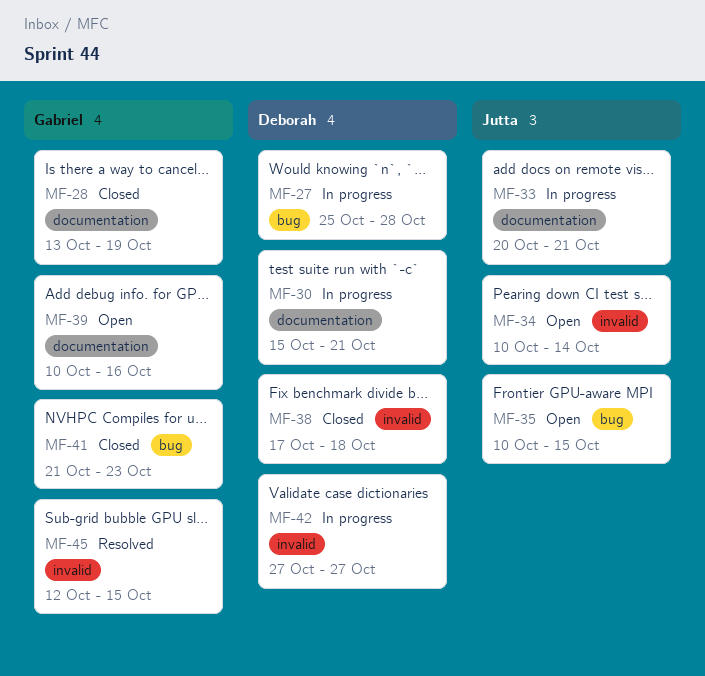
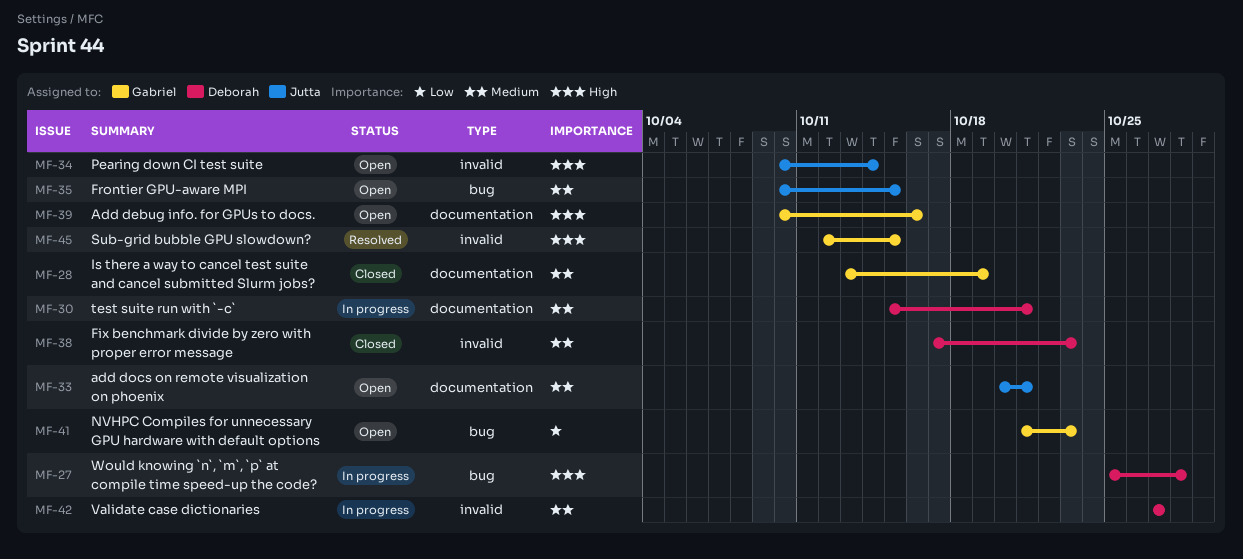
MF-33, status: In progress -> Open
MF-38, due: Oct 18 -> Oct 23
MF-41, status: Closed -> Open

